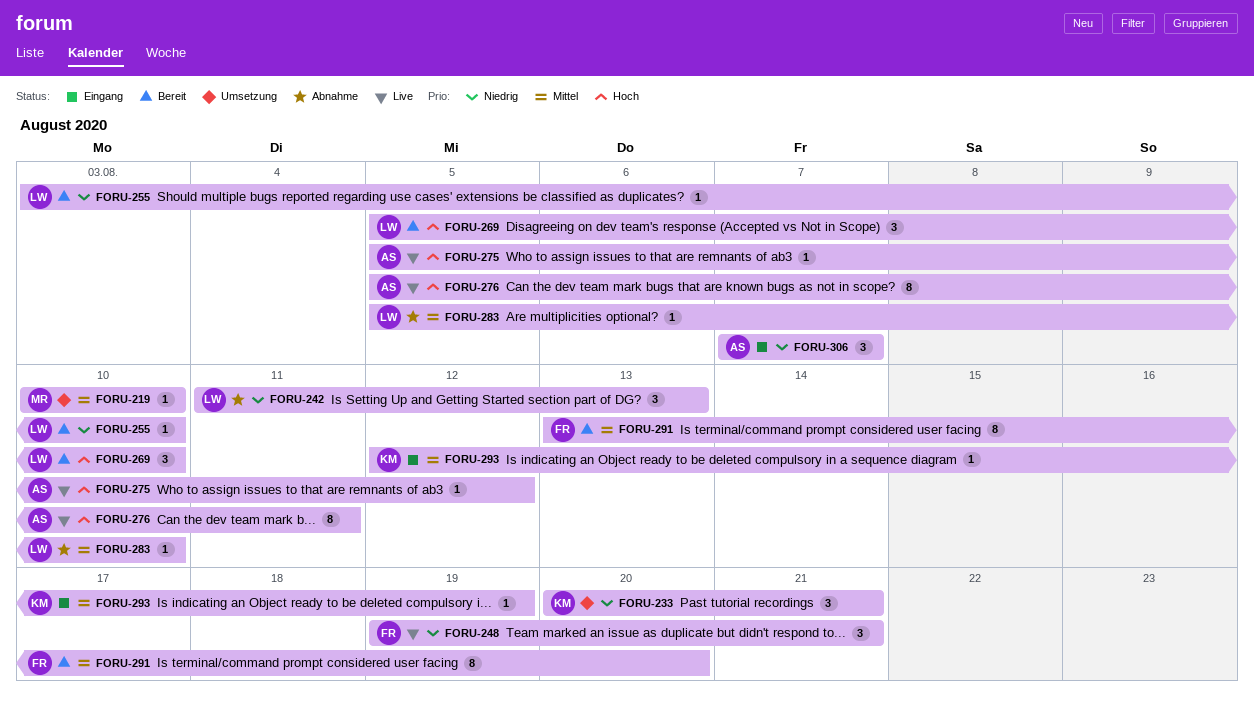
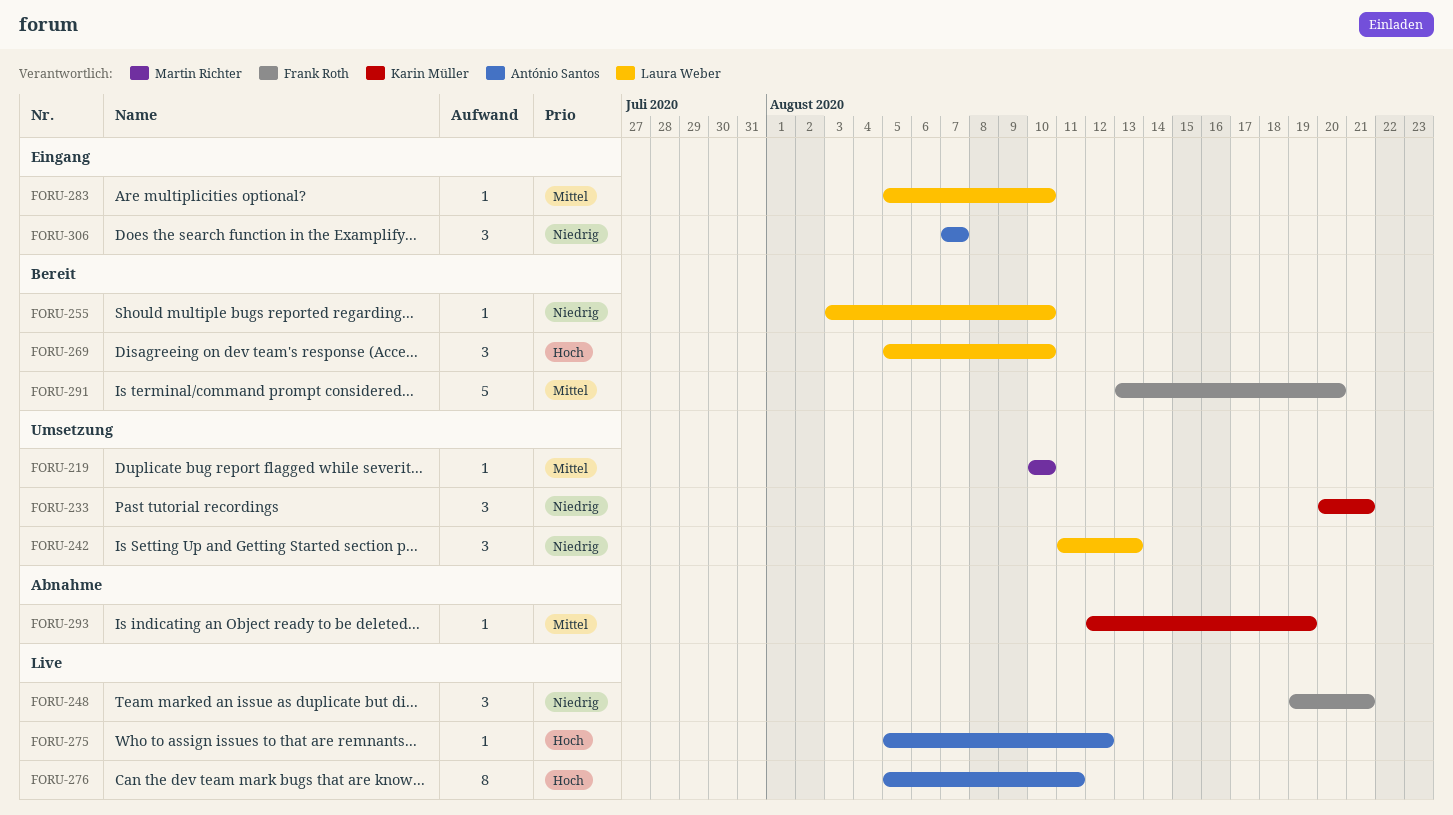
FORU-242, status: Abnahme -> Umsetzung
FORU-283, status: Abnahme -> Eingang
FORU-291, estimate: 8 -> 5
FORU-293, status: Eingang -> Abnahme

